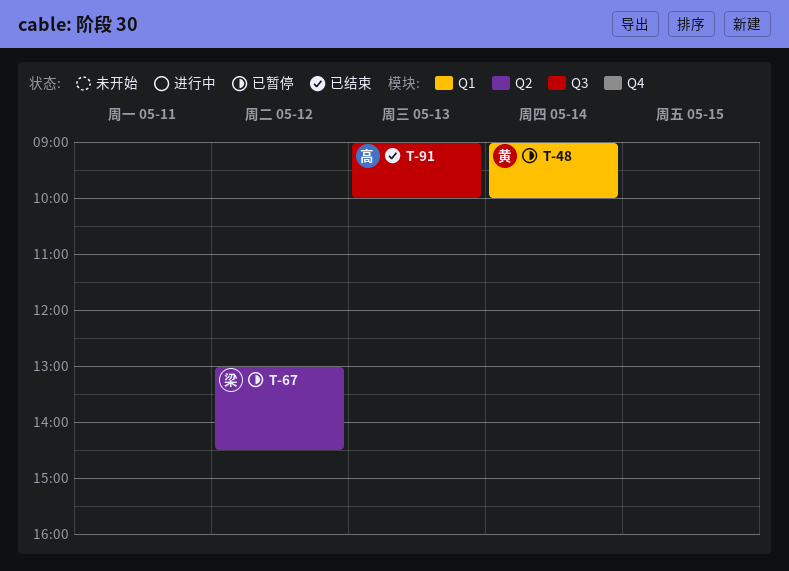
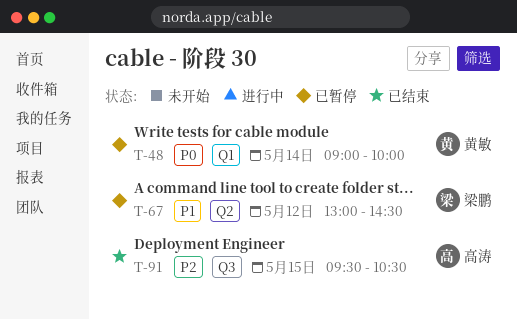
T-91, day: May 13 -> May 15
T-91, begins: 09:00 -> 09:30
T-91, ends: 10:00 -> 10:30

